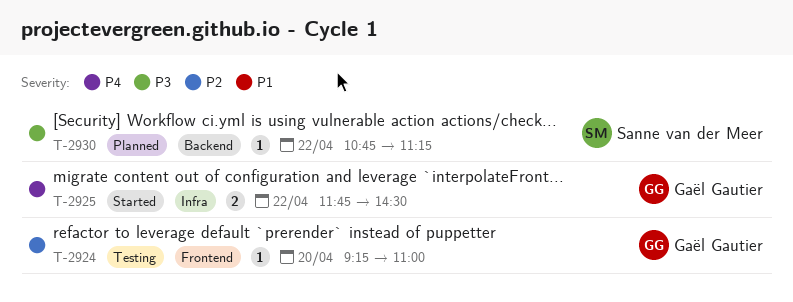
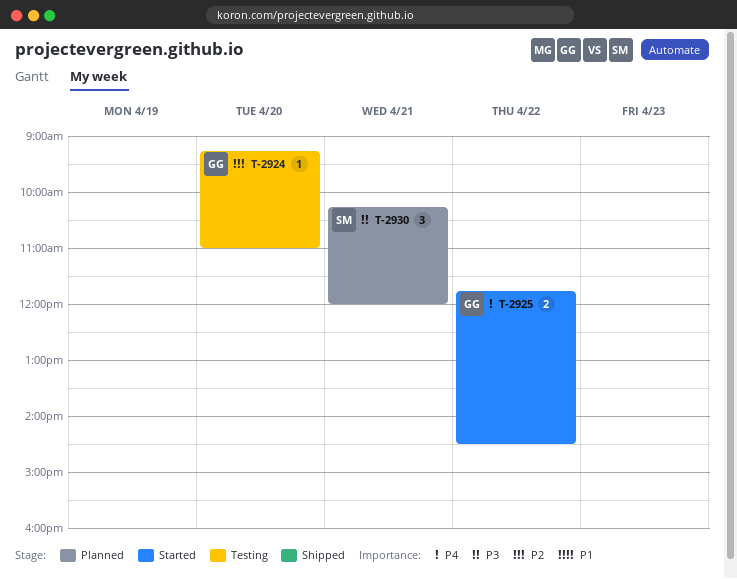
T-2930, estimate: 1 -> 3
T-2930, day: Apr 22 -> Apr 21
T-2930, begins: 10:45 -> 10:15
T-2930, ends: 11:15 -> 12:00

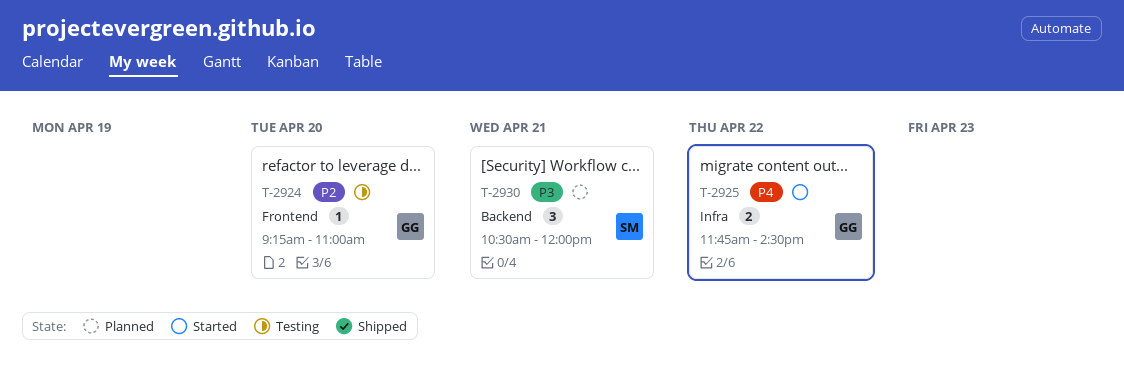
T-2930, begins: 10:15 -> 10:30

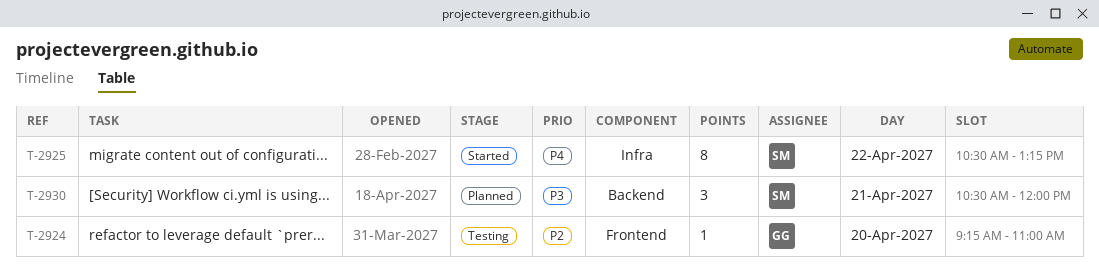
T-2925, owner: GG -> SM
T-2925, estimate: 2 -> 8
T-2925, begins: 11:45 -> 10:30
T-2925, ends: 14:30 -> 13:15

